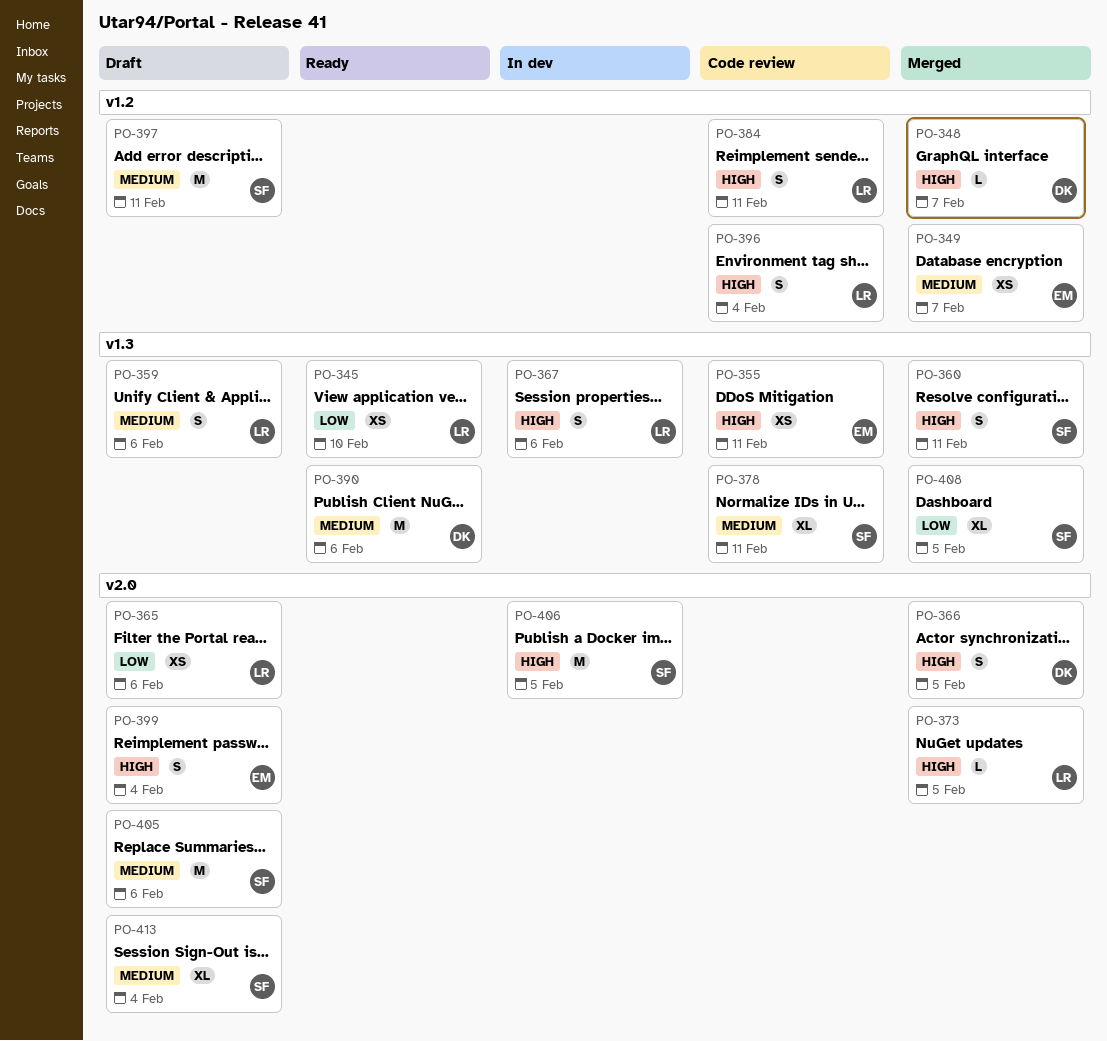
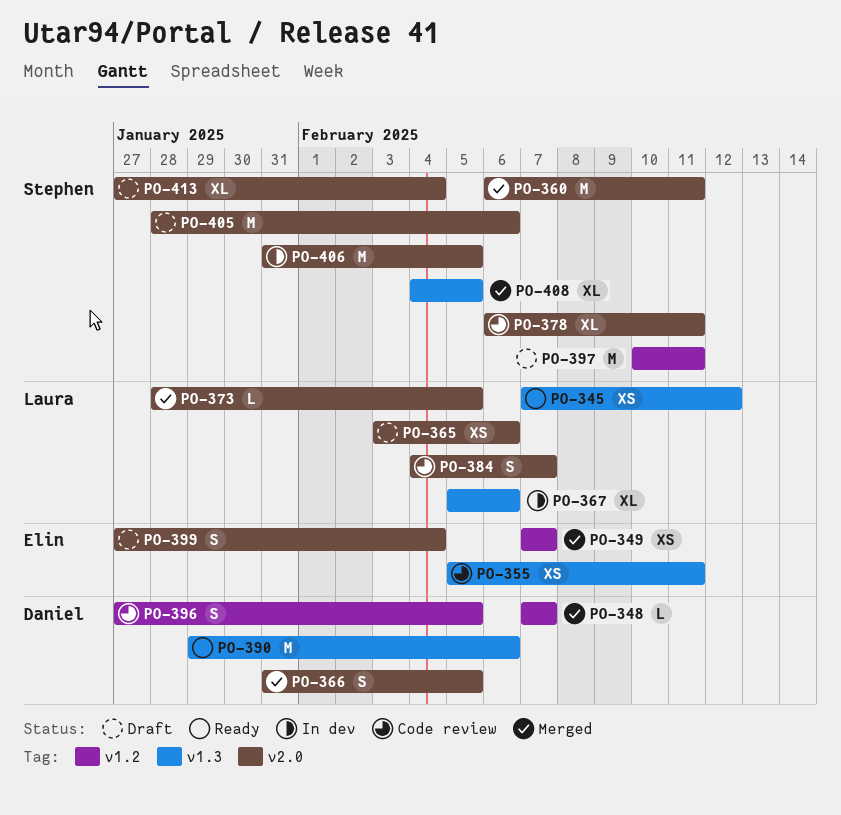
PO-345, due: Feb 10 -> Feb 12
PO-359: present -> none
PO-360, label: v1.3 -> v2.0
PO-360, estimate: S -> M
PO-367, estimate: S -> XL
PO-378, label: v1.3 -> v2.0
PO-384, label: v1.2 -> v2.0
PO-384, due: Feb 11 -> Feb 7
PO-396, owner: Laura -> Daniel
PO-396, due: Feb 4 -> Feb 5

